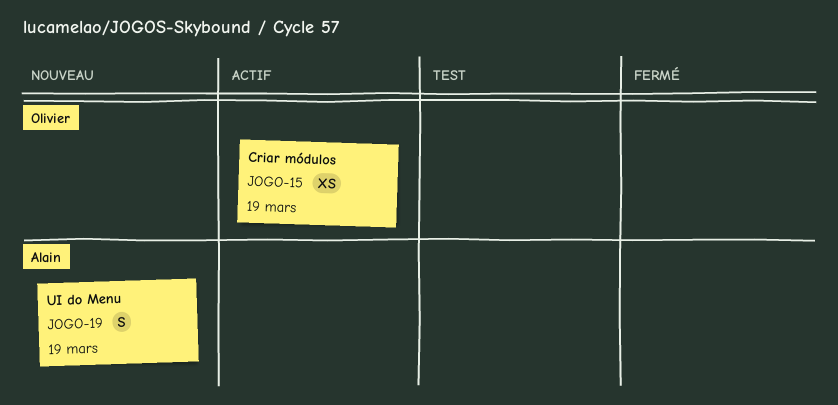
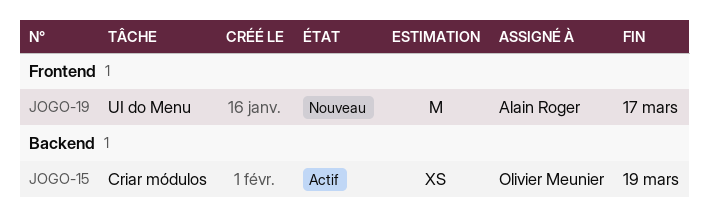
JOGO-19, estimate: S -> M
JOGO-19, due: Mar 19 -> Mar 17

